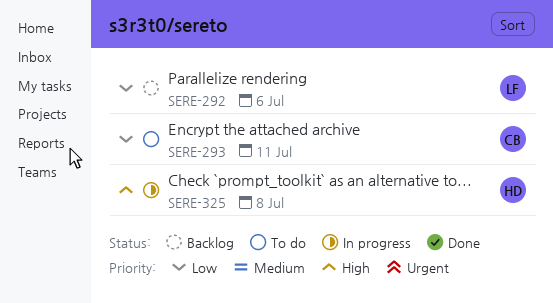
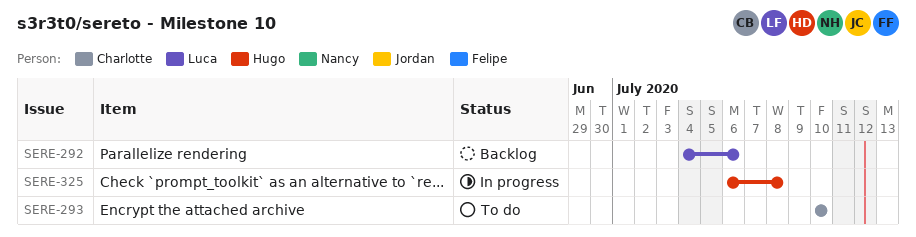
SERE-293, due: Jul 11 -> Jul 10

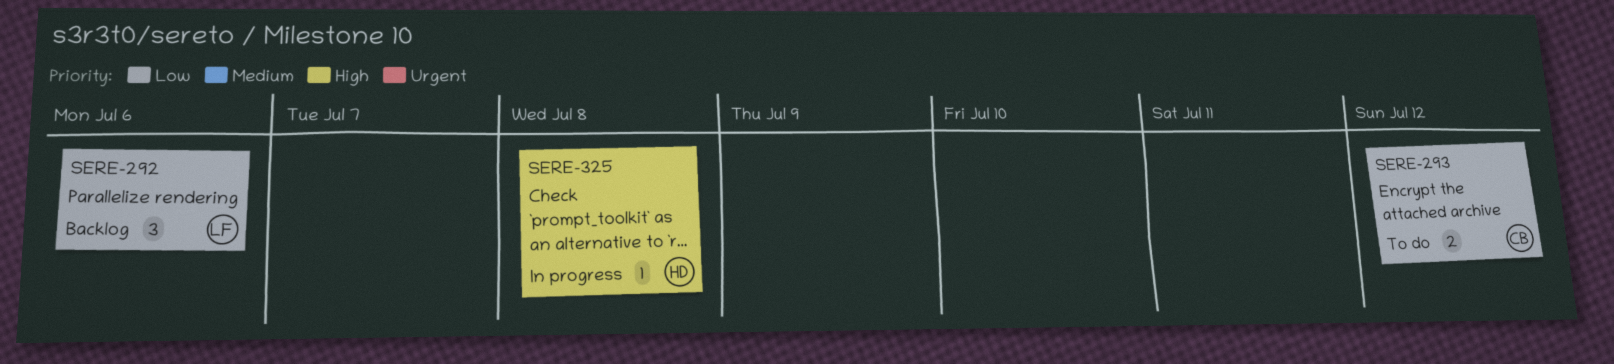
SERE-293, due: Jul 10 -> Jul 12

